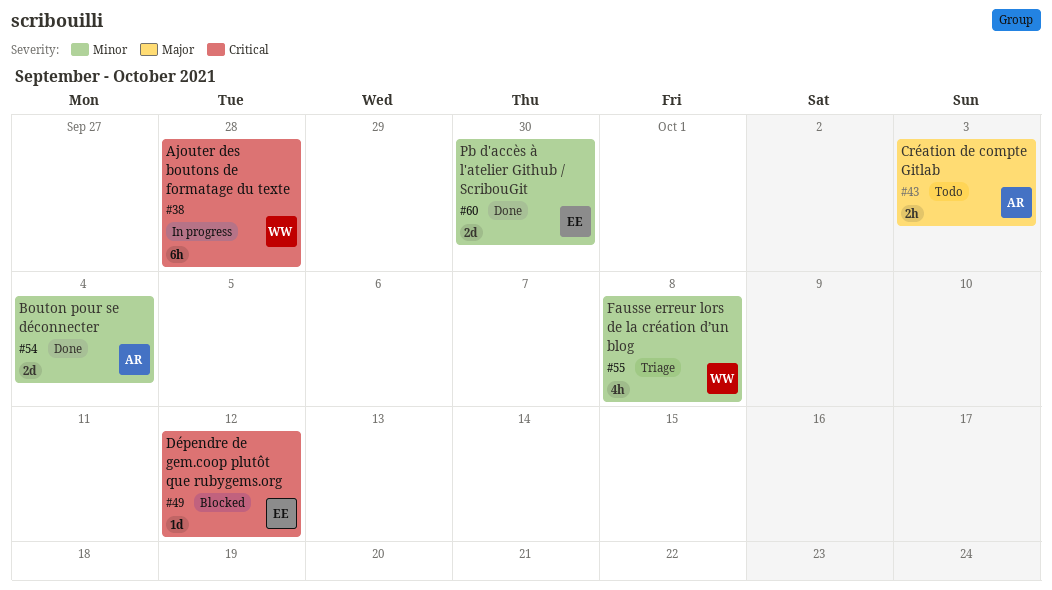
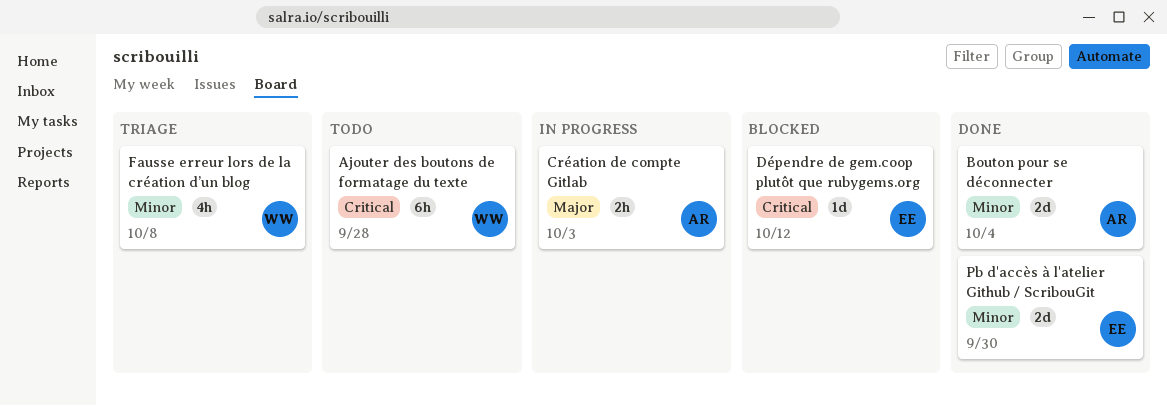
Ajouter des boutons de formatage du texte, status: In progress -> Todo
Création de compte Gitlab, status: Todo -> In progress

